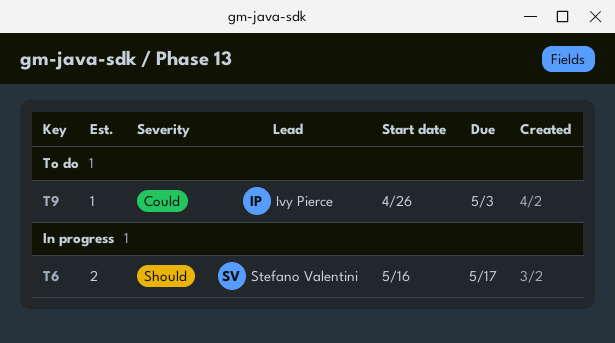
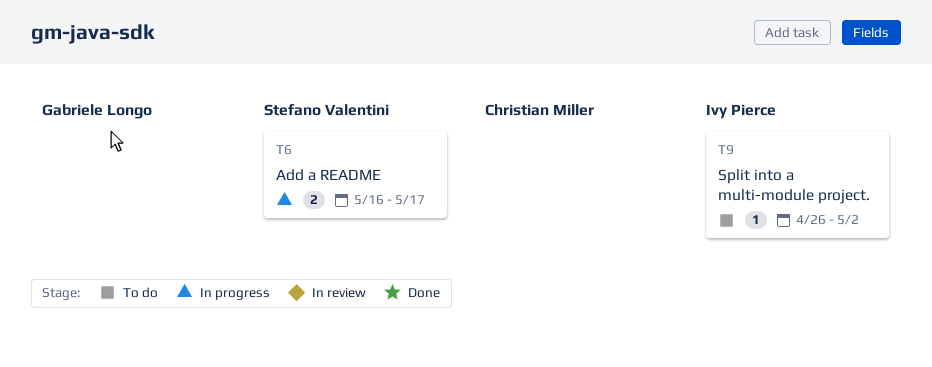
T9, due: May 3 -> May 2

